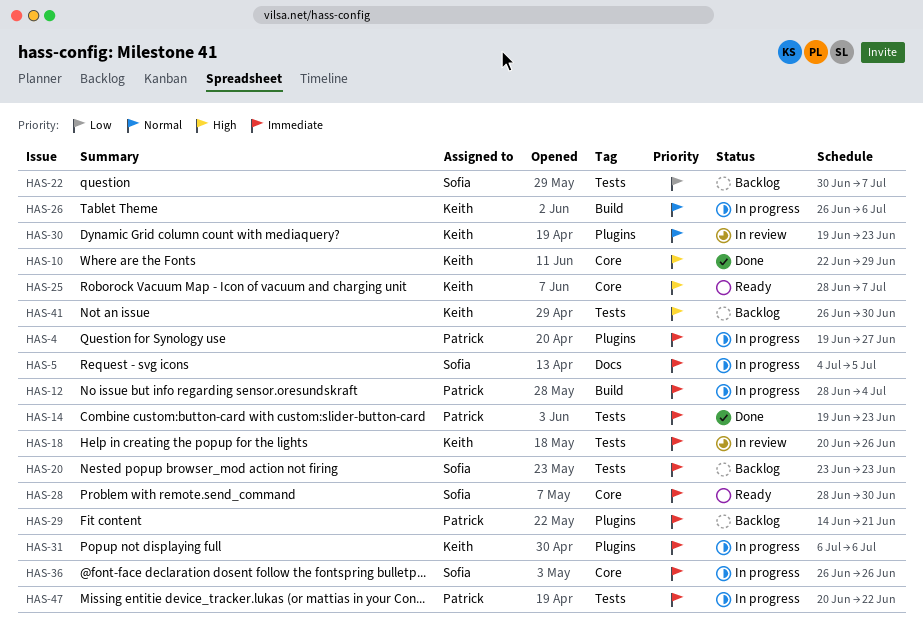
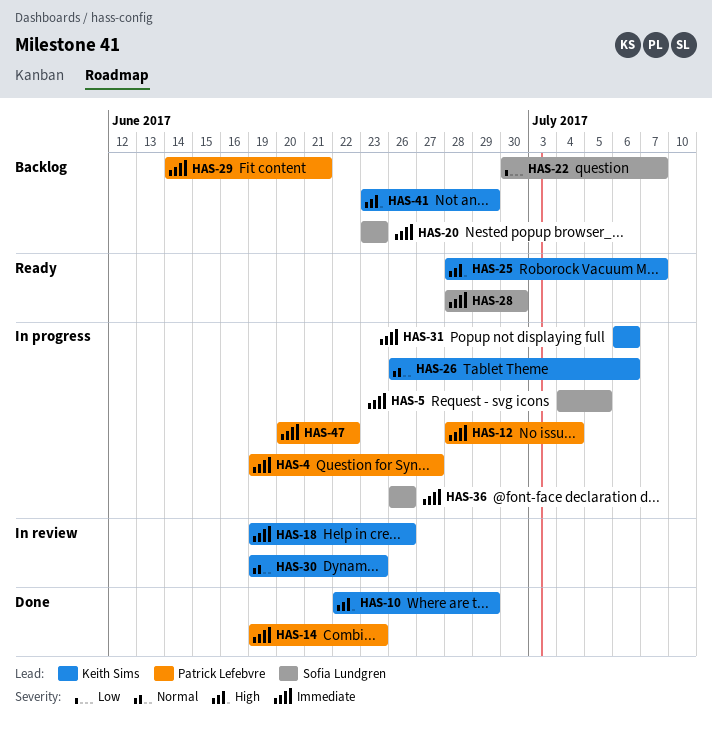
HAS-18, start: Jun 20 -> Jun 19
HAS-41, start: Jun 26 -> Jun 23
HAS-41, due: Jun 30 -> Jun 29

